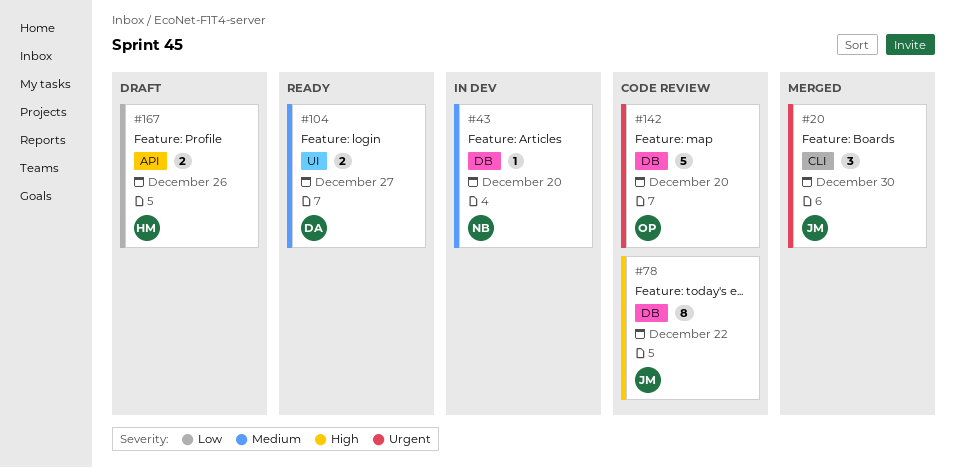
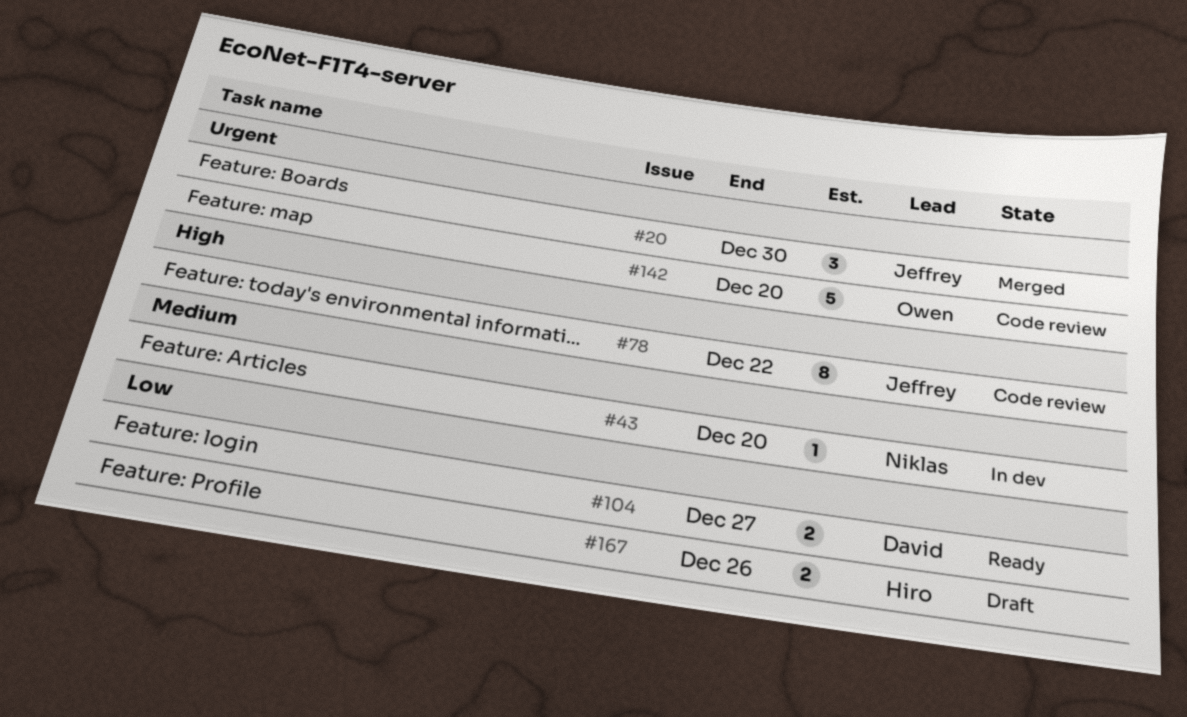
#104, priority: Medium -> Low

